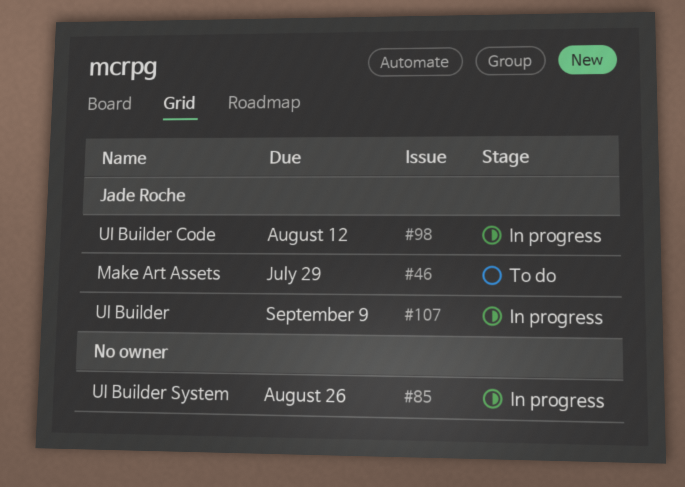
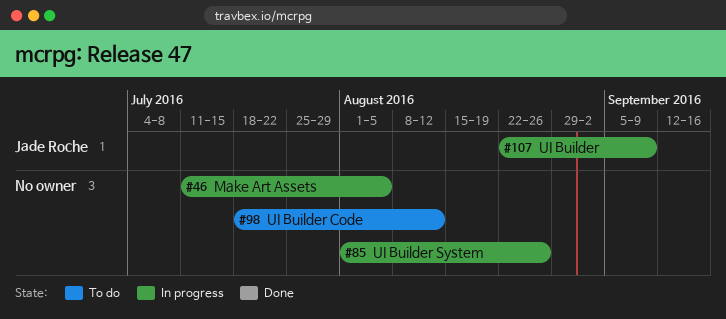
#46, status: To do -> In progress
#46, owner: Jade Roche -> none
#46, due: Jul 29 -> Aug 5
#98, status: In progress -> To do
#98, owner: Jade Roche -> none

